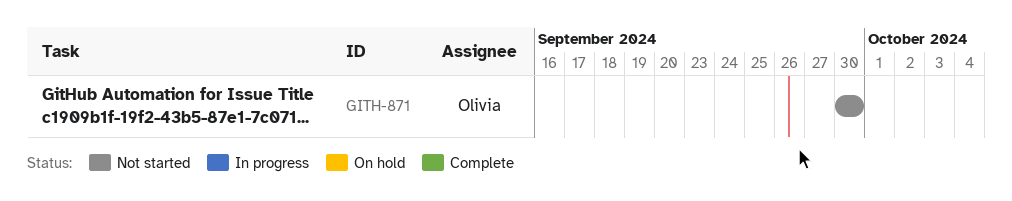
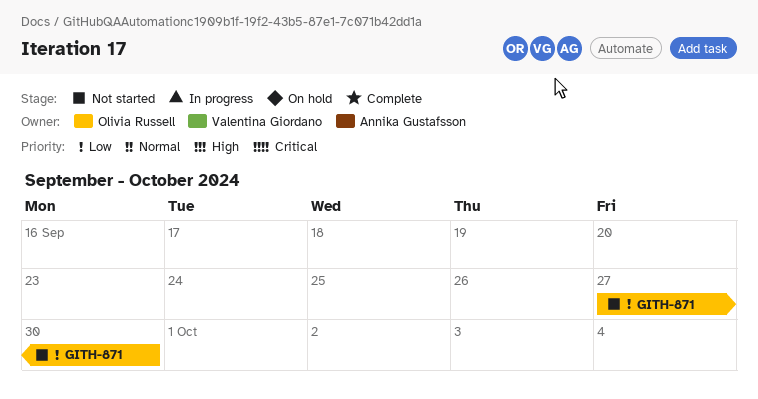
GITH-871, start: Sep 30 -> Sep 27

